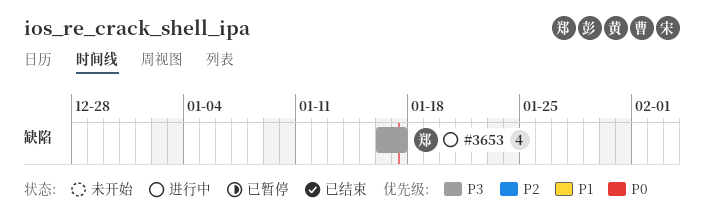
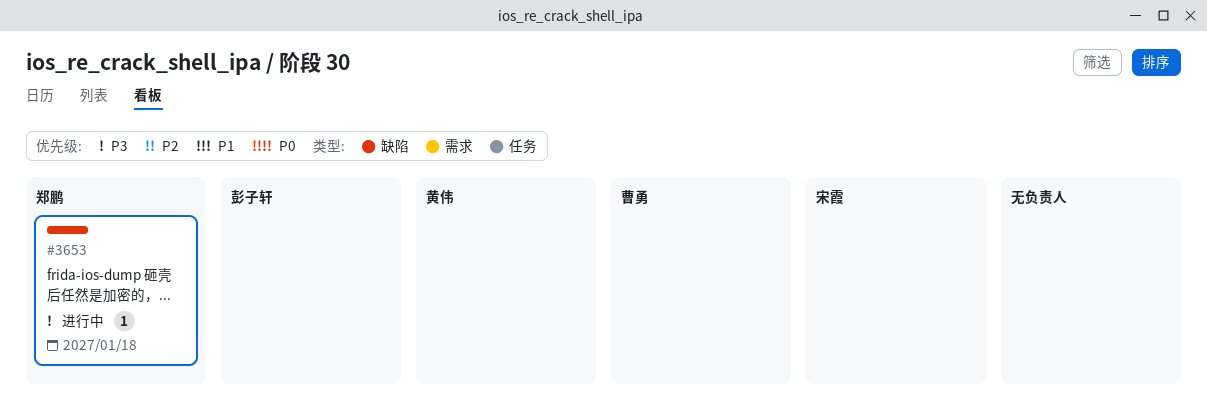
#3653, estimate: 4 -> 1
#3653, due: Jan 17 -> Jan 18

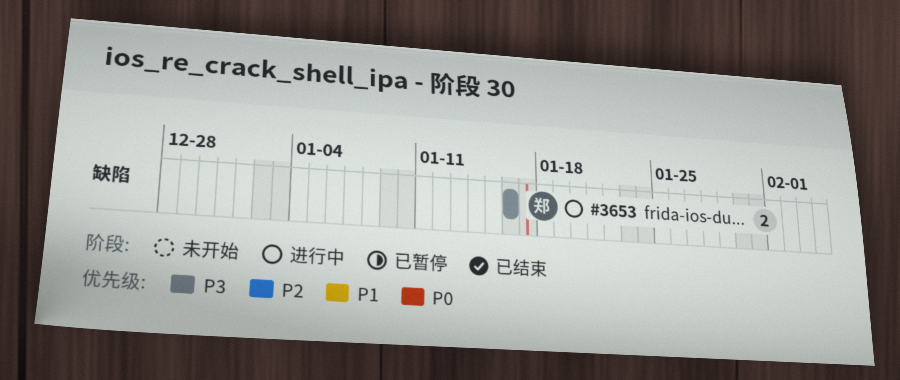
#3653, estimate: 1 -> 2
#3653, due: Jan 18 -> Jan 16

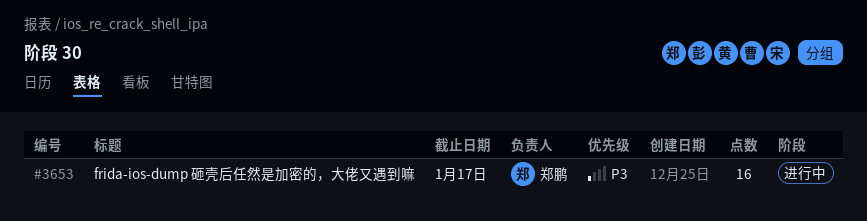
#3653, estimate: 2 -> 16
#3653, due: Jan 16 -> Jan 17

